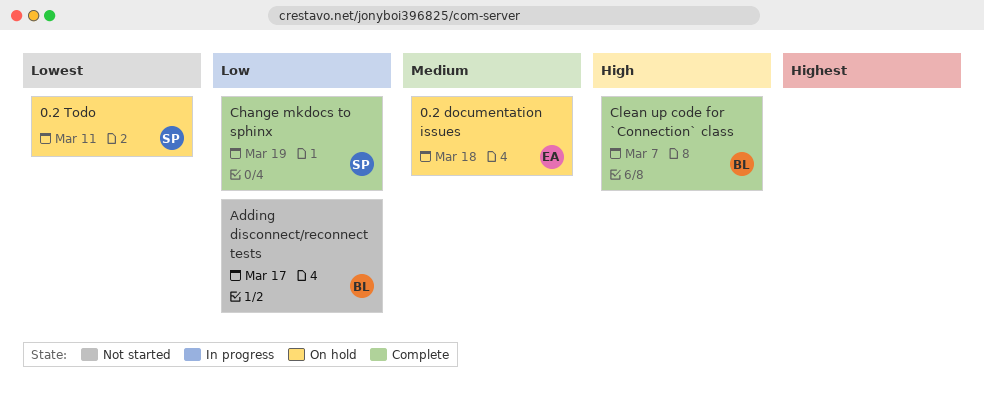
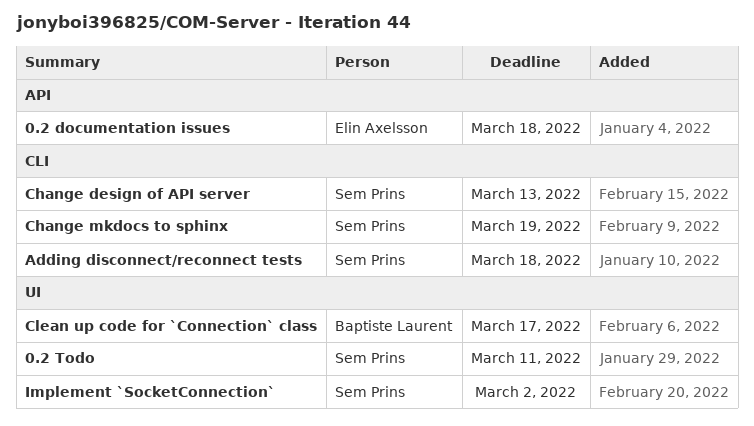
Adding disconnect/reconnect tests, owner: Baptiste Laurent -> Sem Prins
Adding disconnect/reconnect tests, due: Mar 17 -> Mar 18
Change design of API server: none -> present
Clean up code for `Connection` class, due: Mar 7 -> Mar 17
Implement `SocketConnection`: none -> present

